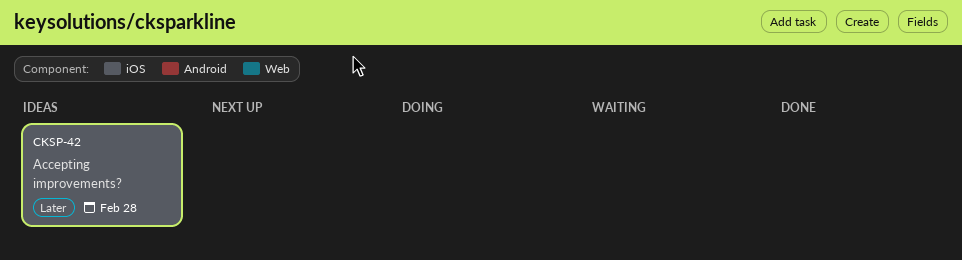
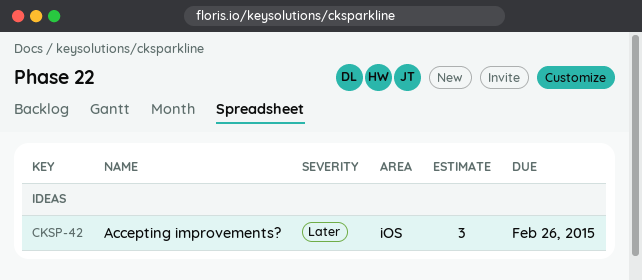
CKSP-42, due: Feb 28 -> Feb 26

